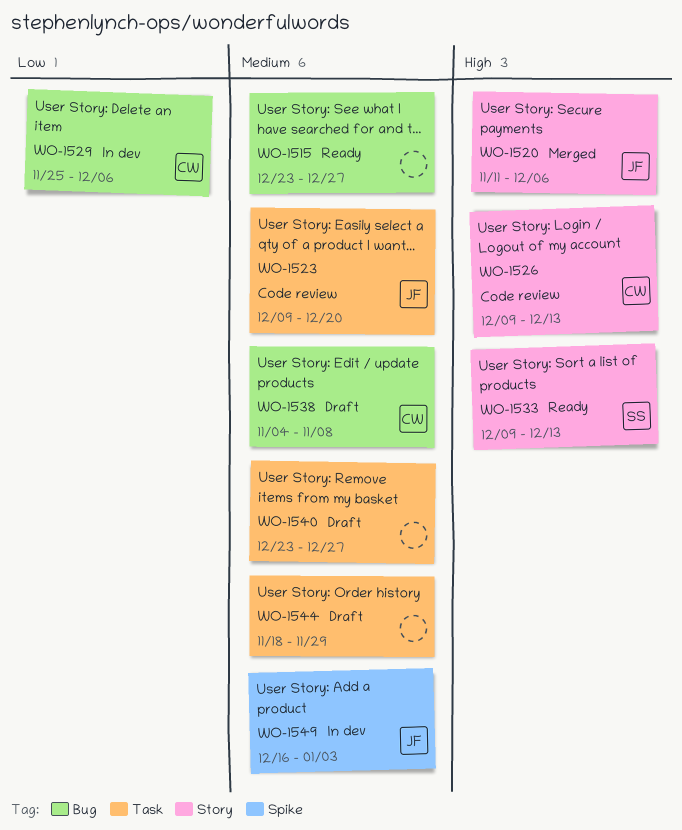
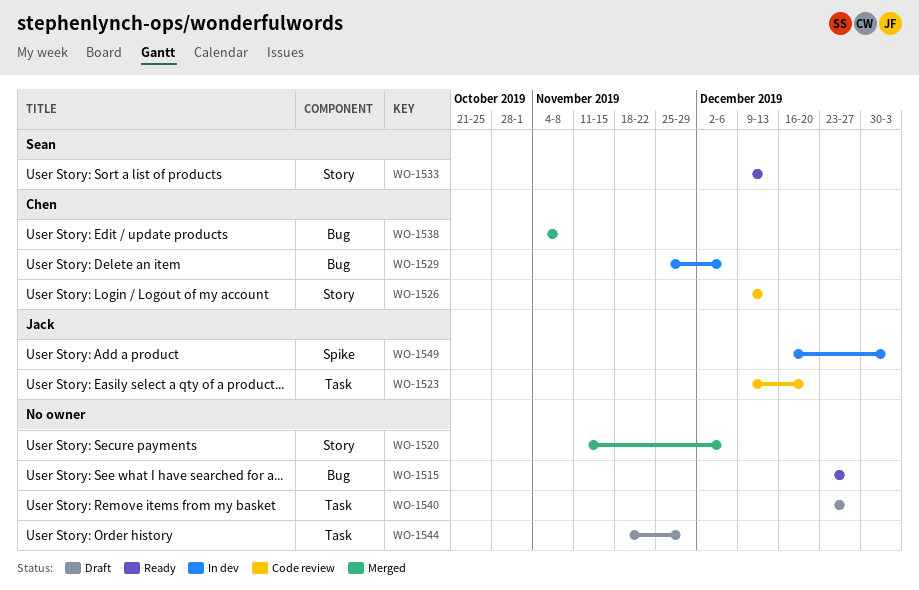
WO-1520, owner: Jack -> none
WO-1538, status: Draft -> Merged

